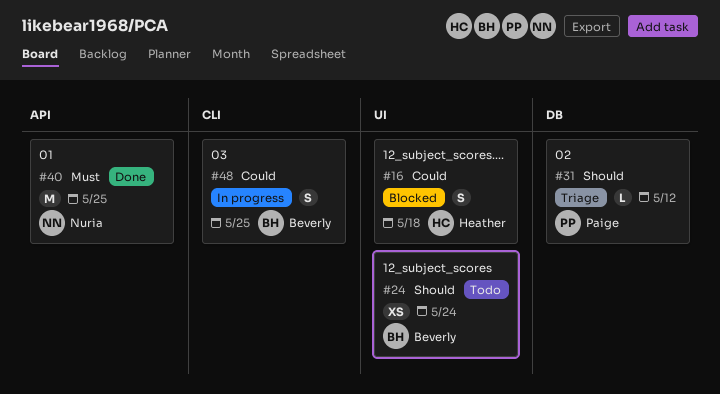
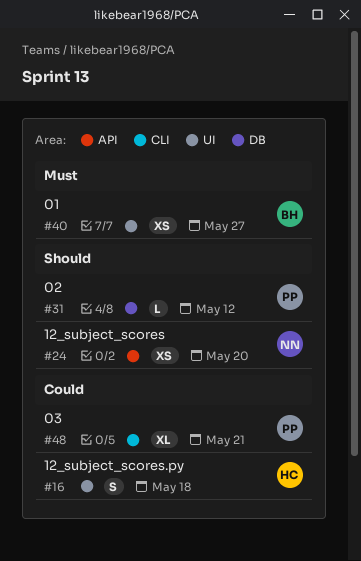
#24, owner: Beverly -> Nuria
#24, label: UI -> API
#24, due: May 24 -> May 20
#40, owner: Nuria -> Beverly
#40, label: API -> UI
#40, estimate: M -> XS
#40, due: May 25 -> May 27
#48, owner: Beverly -> Paige
#48, estimate: S -> XL
#48, due: May 25 -> May 21

